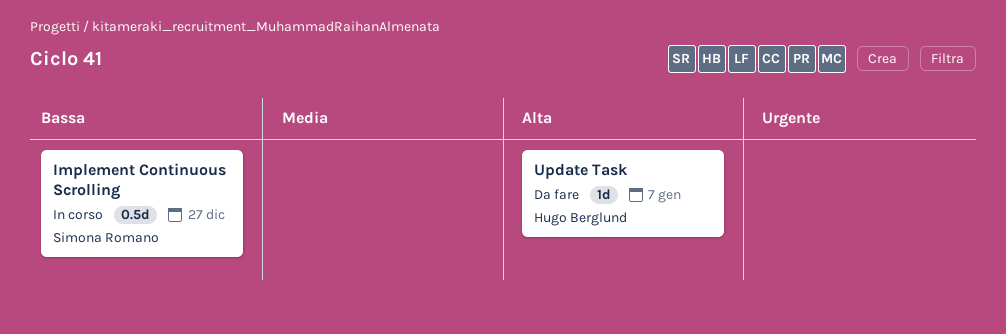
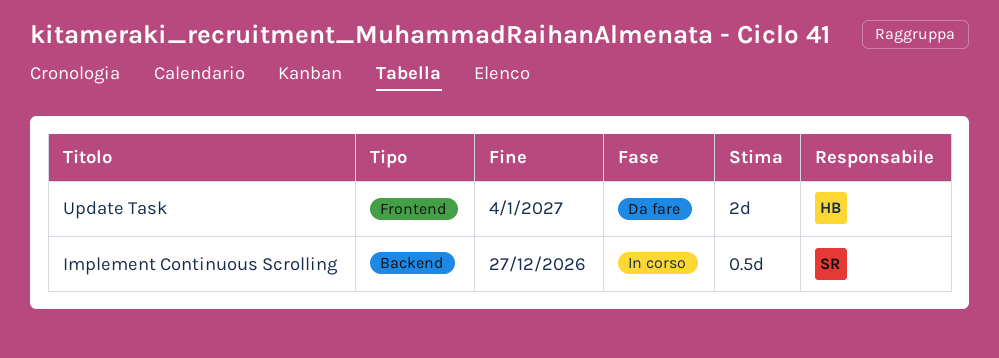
Update Task, estimate: 1d -> 2d
Update Task, due: Jan 7 -> Jan 4

